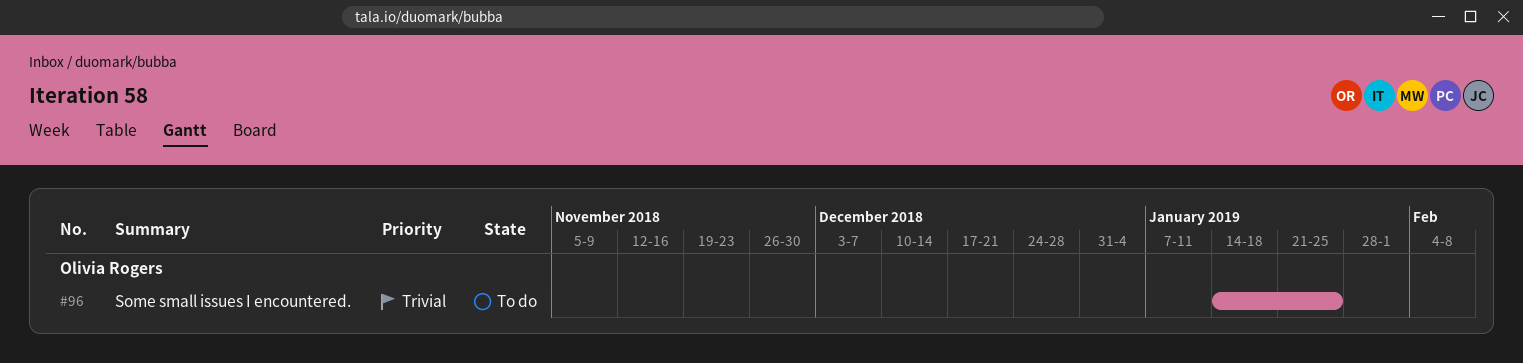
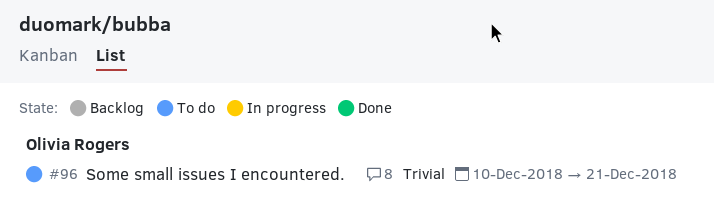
#96, start: Jan 14 -> Dec 10
#96, due: Jan 25 -> Dec 21

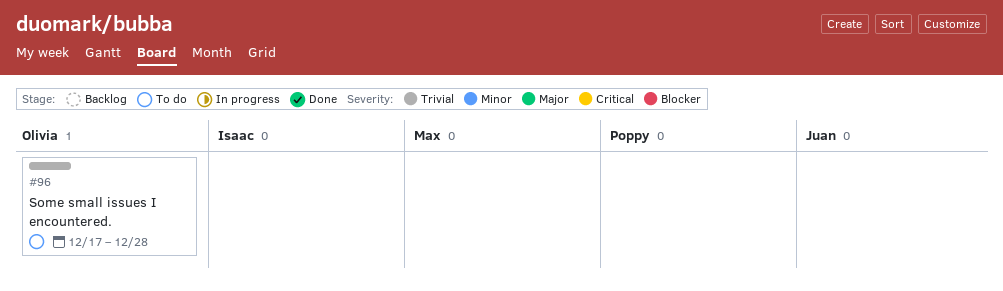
#96, start: Dec 10 -> Dec 17
#96, due: Dec 21 -> Dec 28

